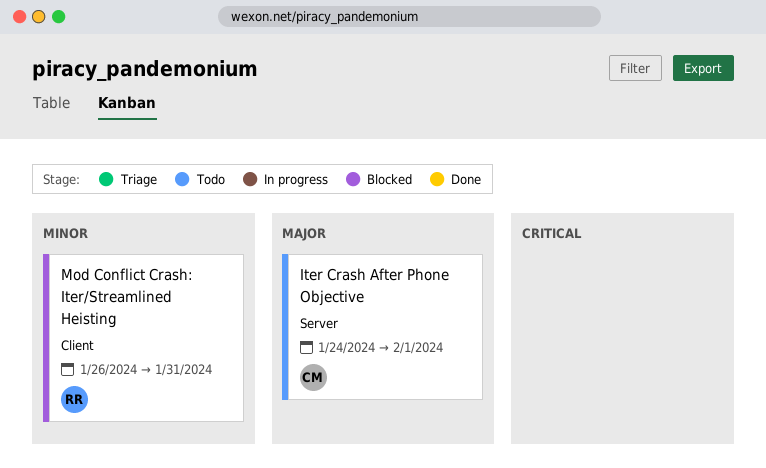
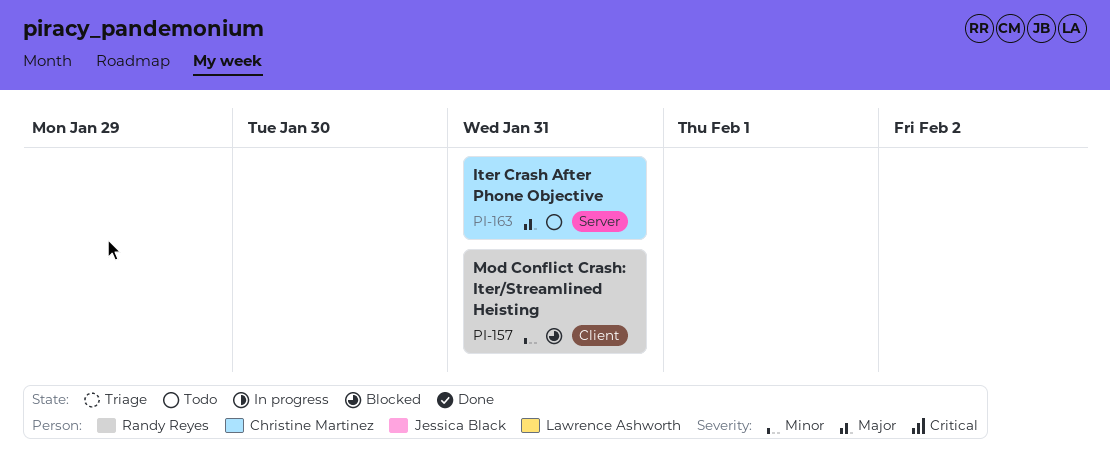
Iter Crash After Phone Objective, due: Feb 1 -> Jan 31

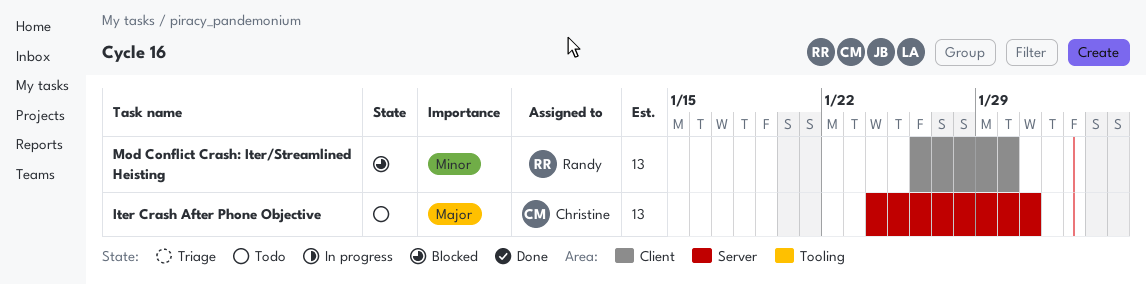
Mod Conflict Crash: Iter/Streamlined Heisting, due: Jan 31 -> Jan 30

